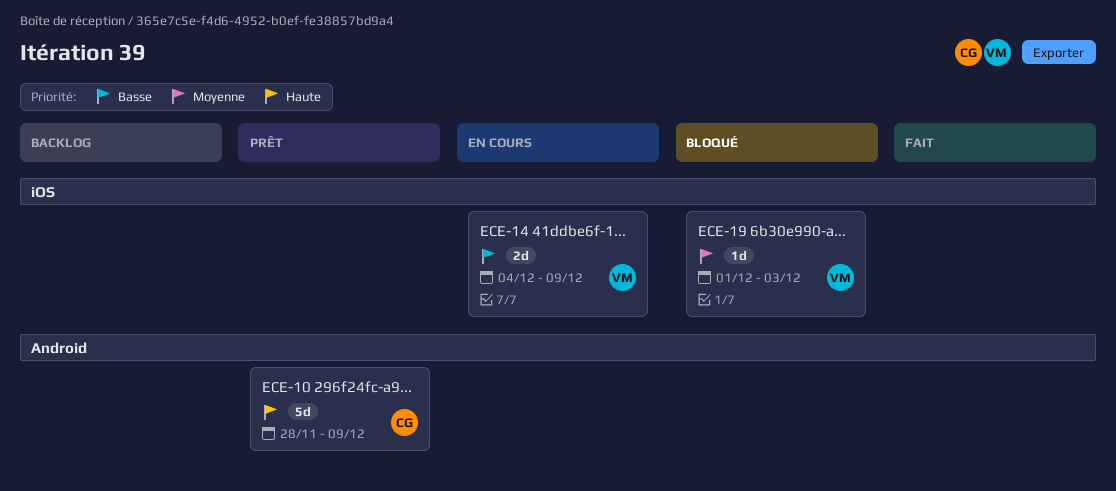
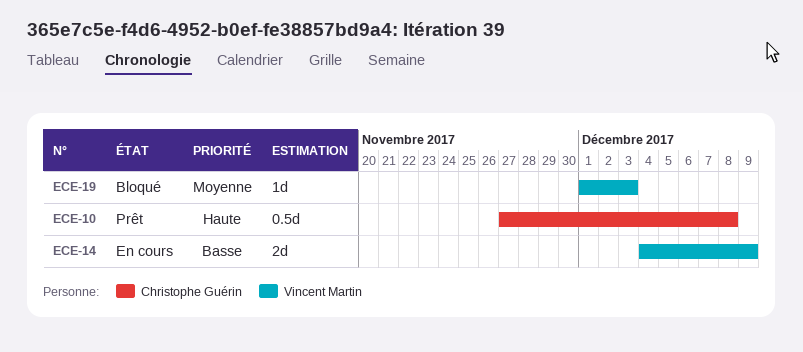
ECE-10, estimate: 5d -> 0.5d
ECE-10, start: Nov 28 -> Nov 27
ECE-10, due: Dec 9 -> Dec 8

